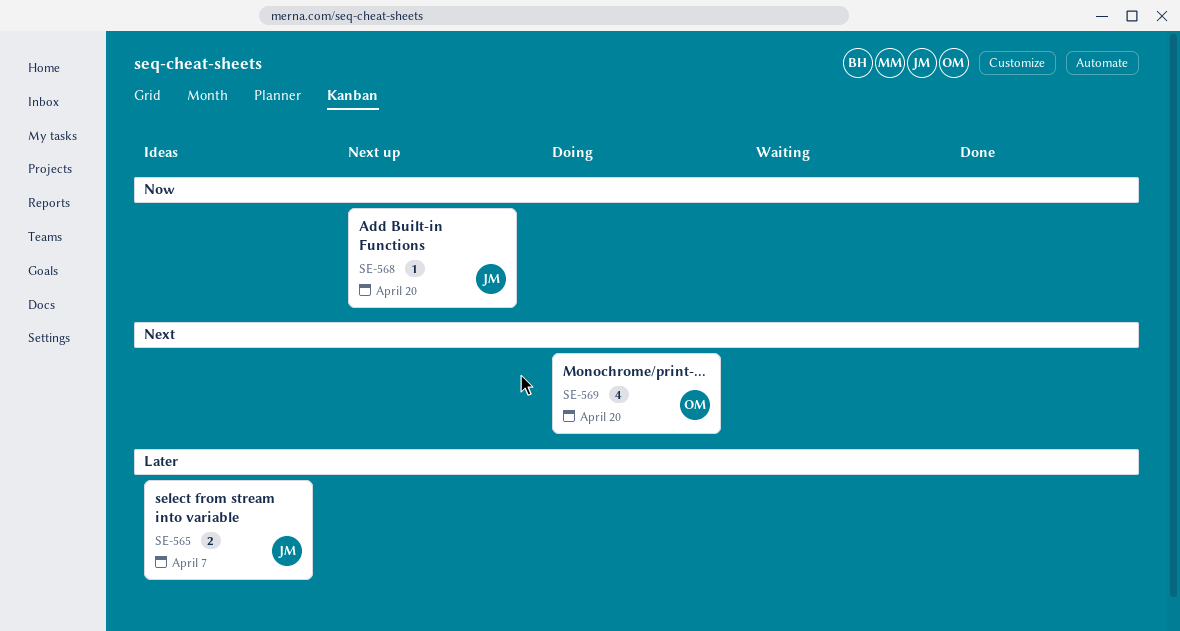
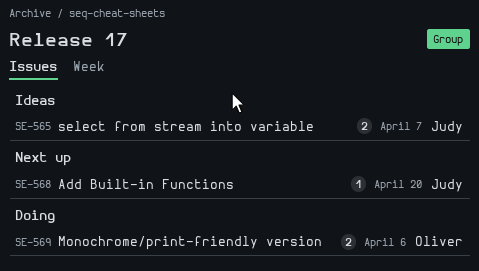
SE-569, estimate: 4 -> 2
SE-569, due: Apr 20 -> Apr 6

